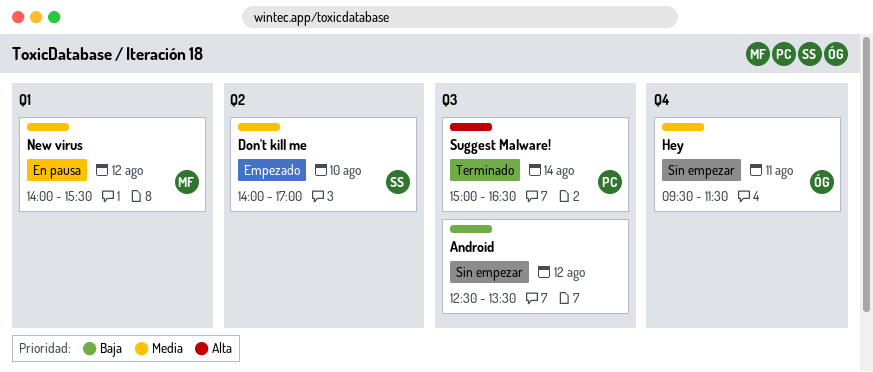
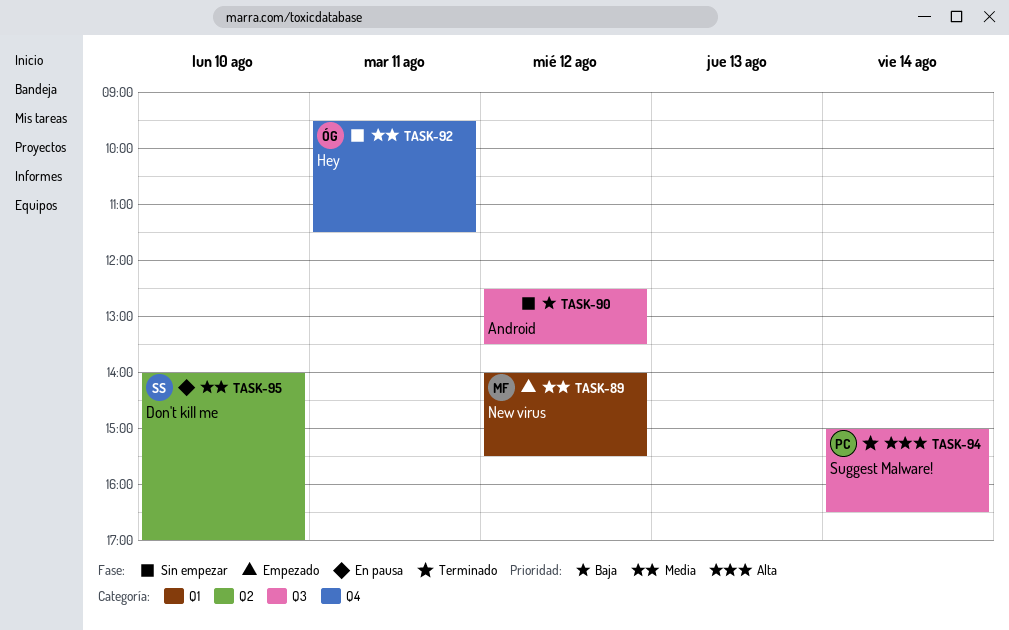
Don't kill me, status: Empezado -> En pausa
New virus, status: En pausa -> Empezado

